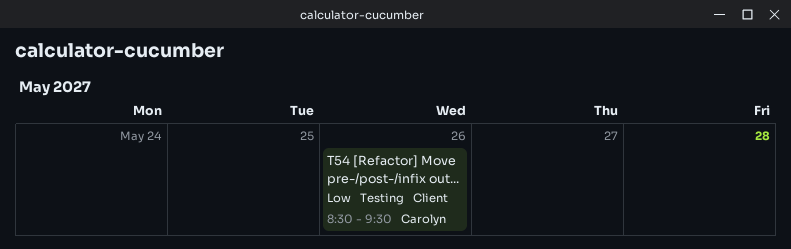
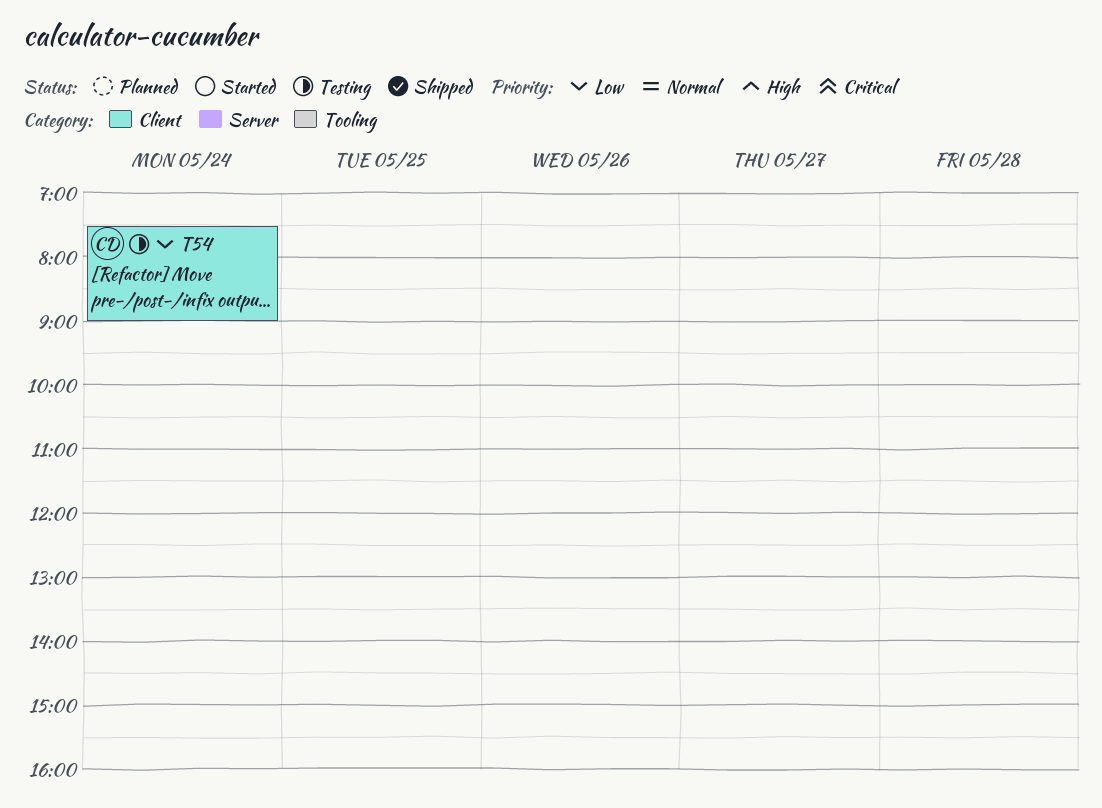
T54, day: May 26 -> May 24
T54, begins: 08:30 -> 07:30
T54, ends: 09:30 -> 09:00

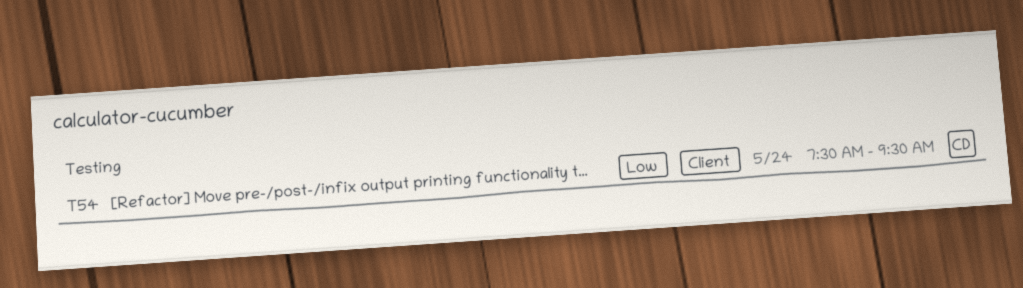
T54, ends: 09:00 -> 09:30

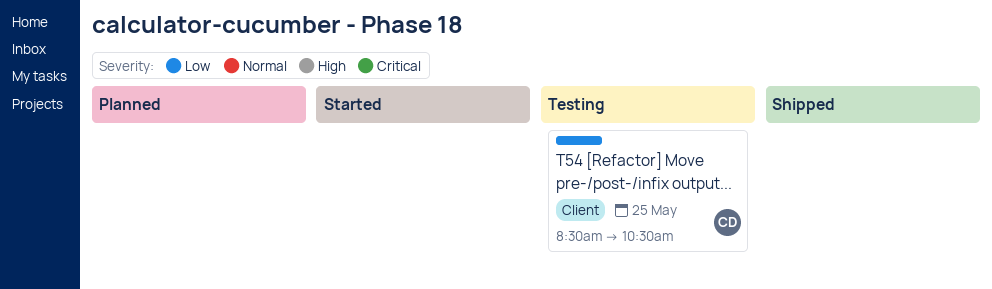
T54, day: May 24 -> May 25
T54, begins: 07:30 -> 08:30
T54, ends: 09:30 -> 10:30

